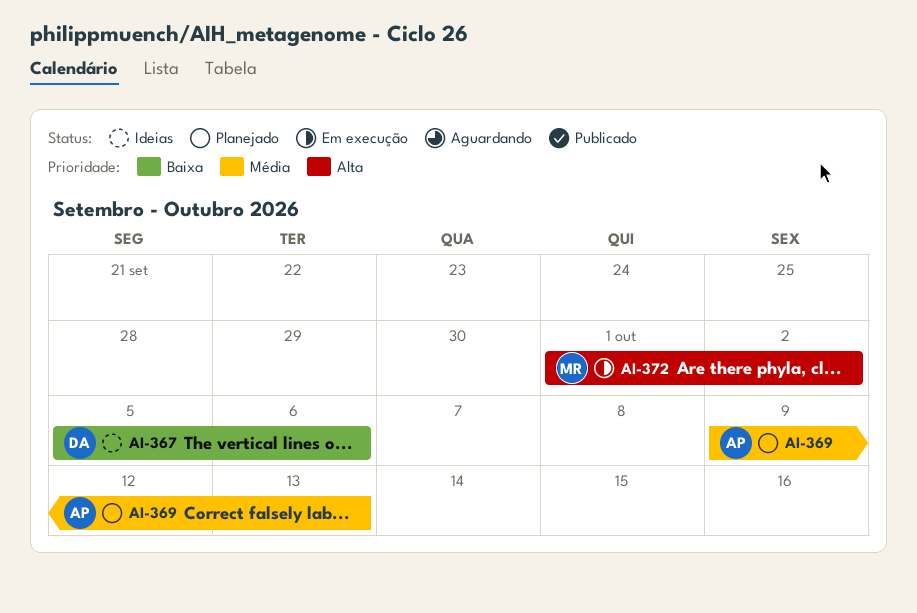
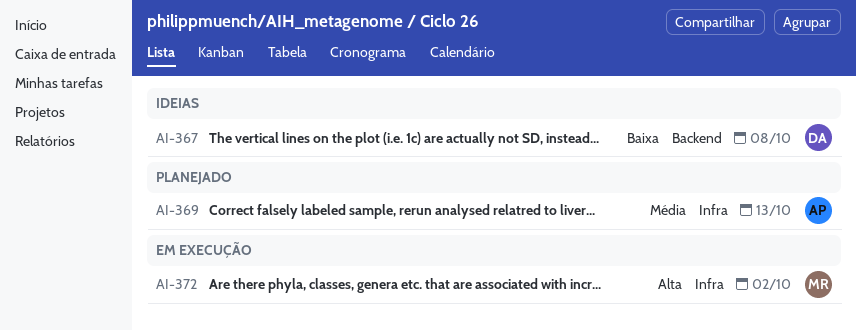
AI-367, due: Oct 6 -> Oct 8

